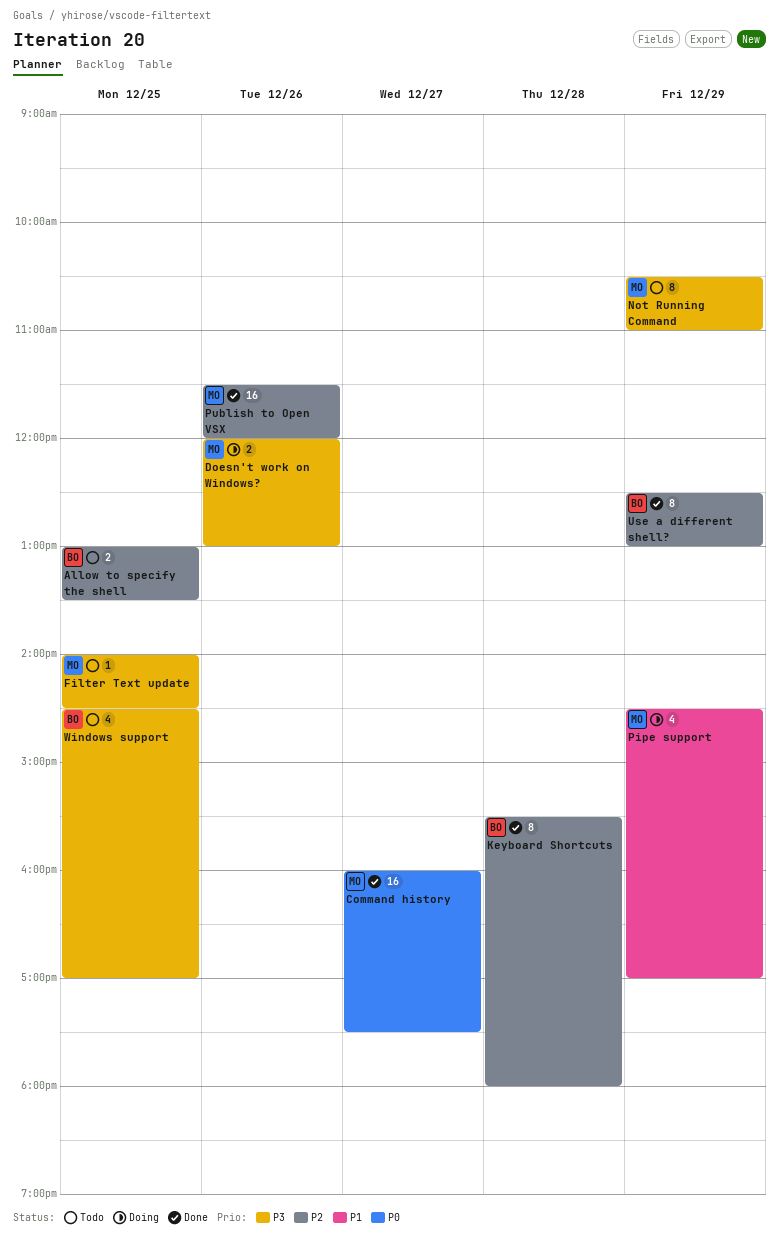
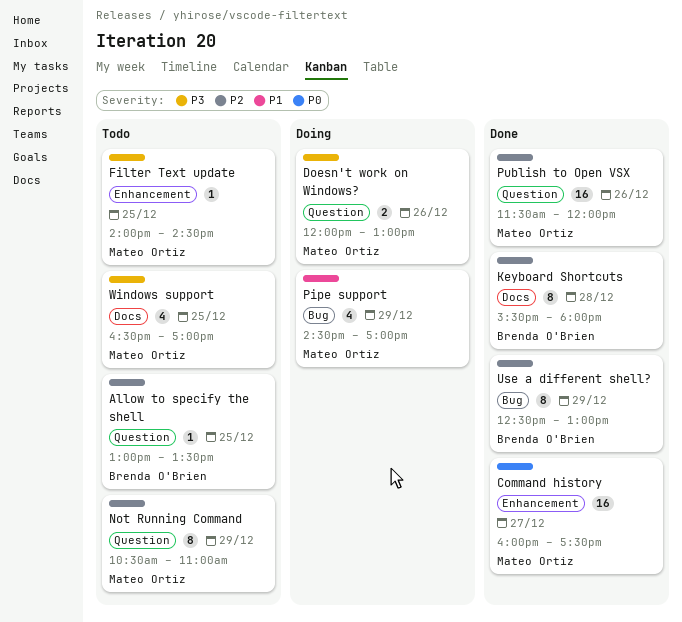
Allow to specify the shell, estimate: 2 -> 1
Not Running Command, priority: P3 -> P2
Windows support, owner: Brenda O'Brien -> Mateo Ortiz
Windows support, begins: 14:30 -> 16:30

